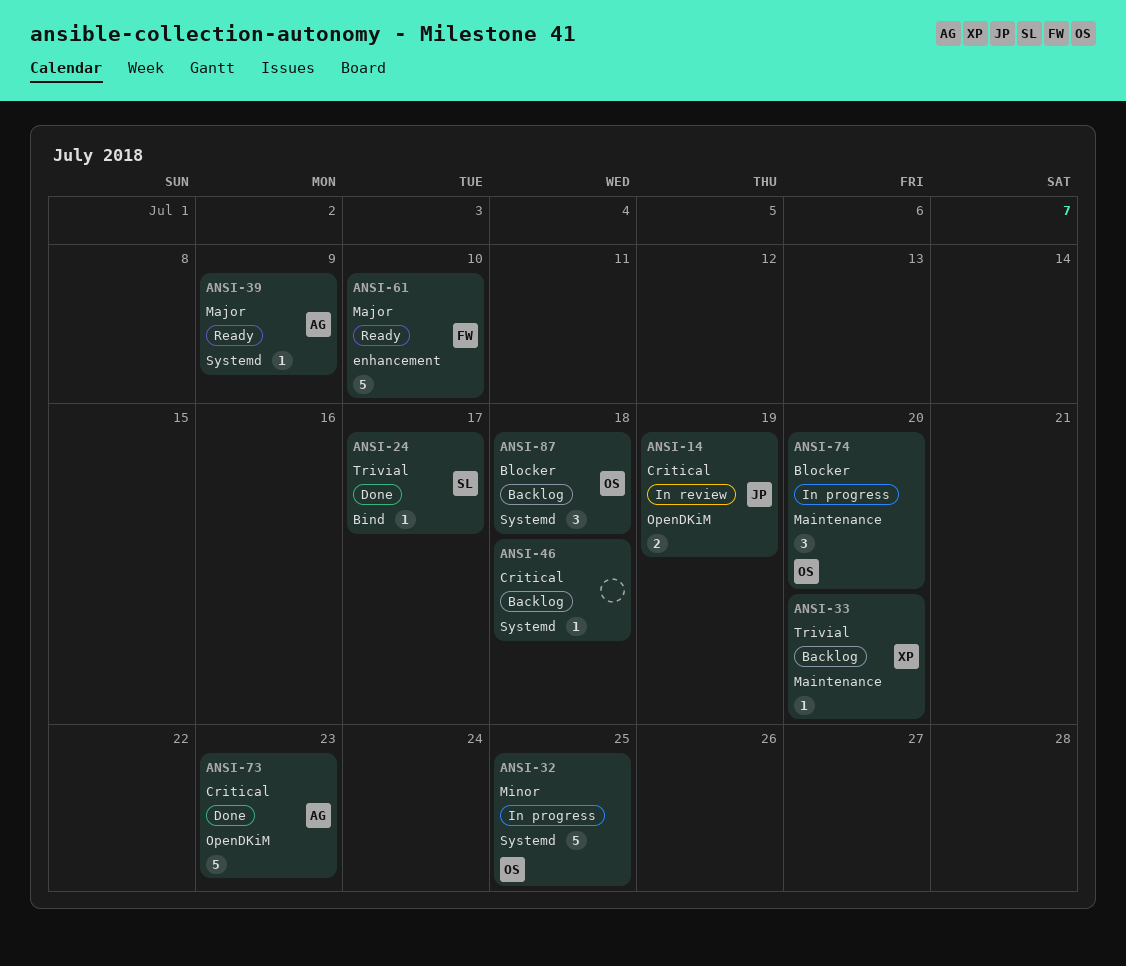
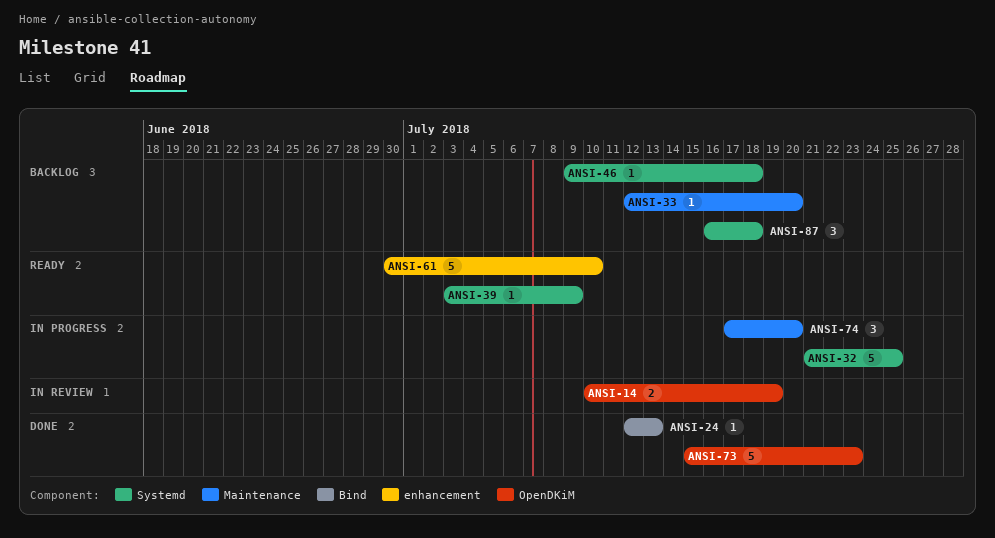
ANSI-24, due: Jul 17 -> Jul 13

